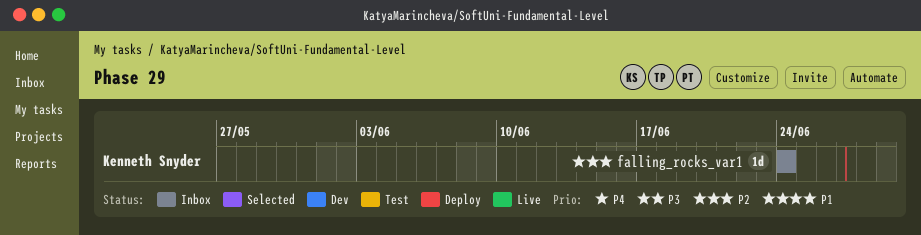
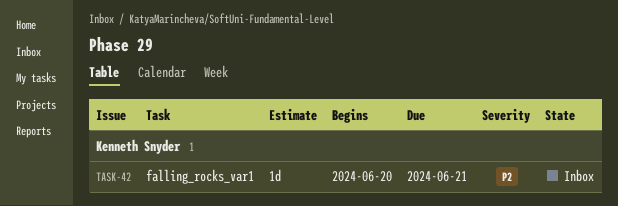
falling_rocks_var1, start: Jun 24 -> Jun 20
falling_rocks_var1, due: Jun 24 -> Jun 21

